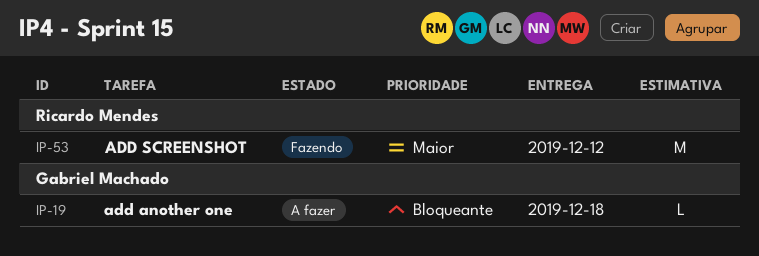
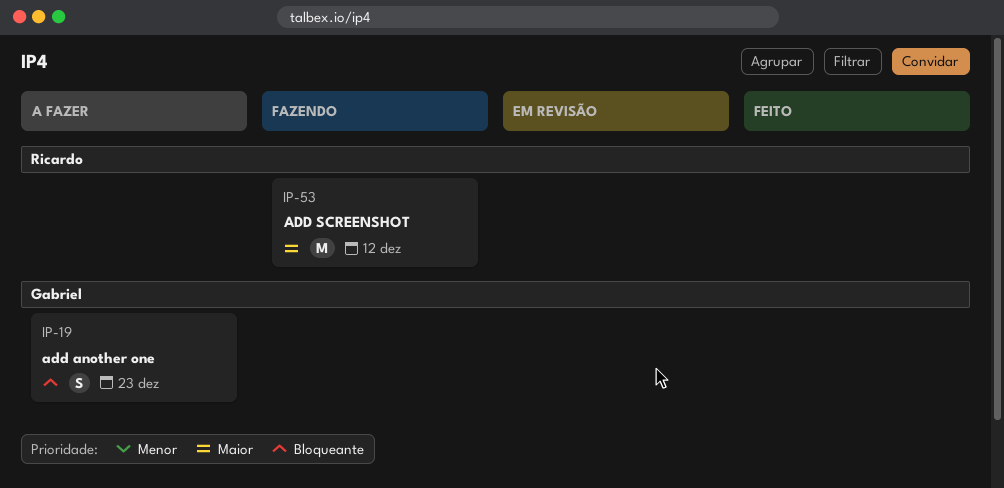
IP-19, estimate: L -> S
IP-19, due: Dec 18 -> Dec 23

